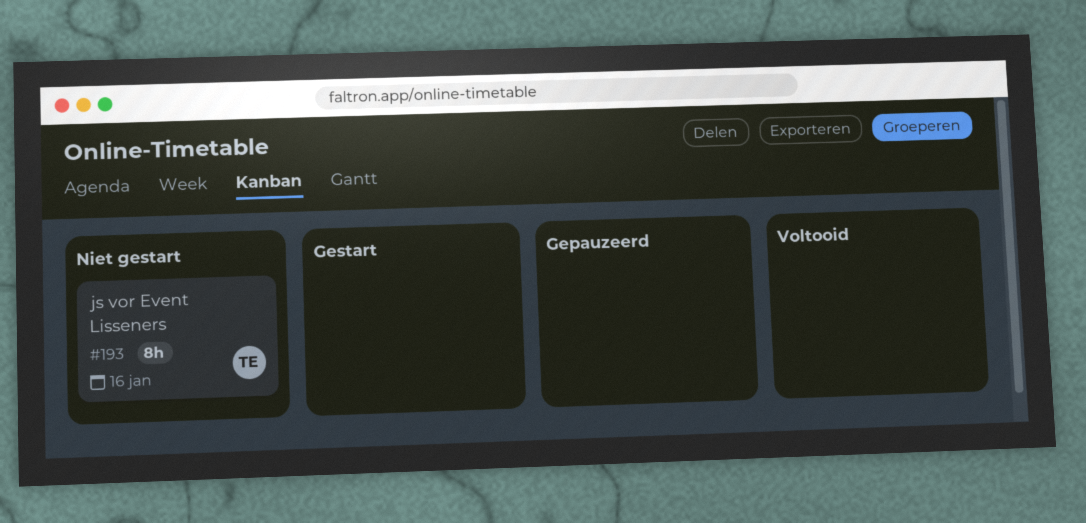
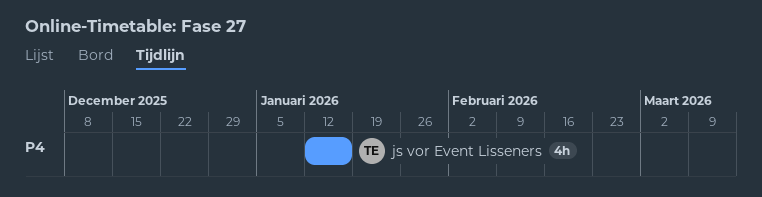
js vor Event Lisseners, estimate: 8h -> 4h

